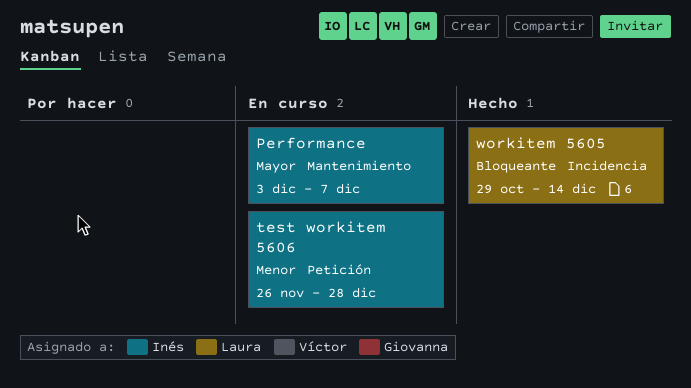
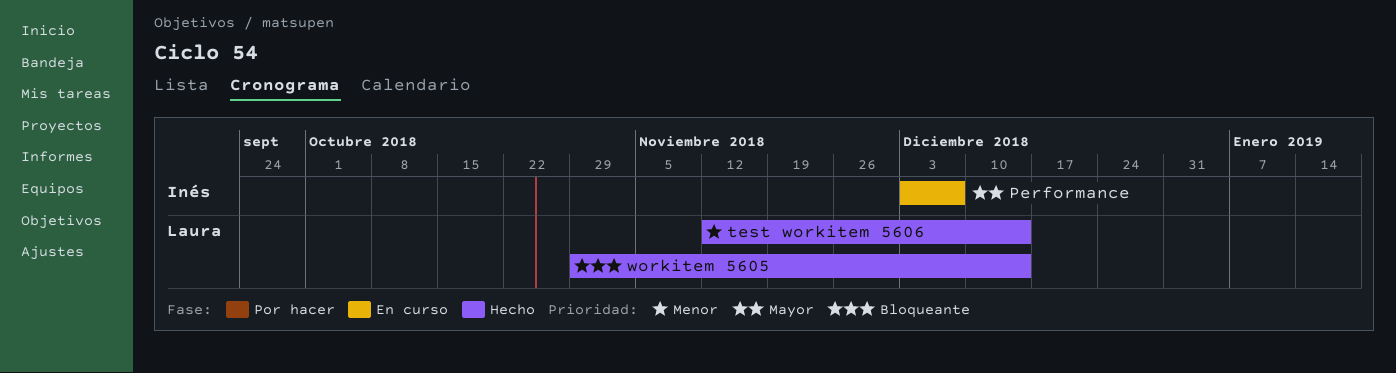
test workitem 5606, status: En curso -> Hecho
test workitem 5606, owner: Inés -> Laura
test workitem 5606, start: Nov 26 -> Nov 12
test workitem 5606, due: Dec 28 -> Dec 14

